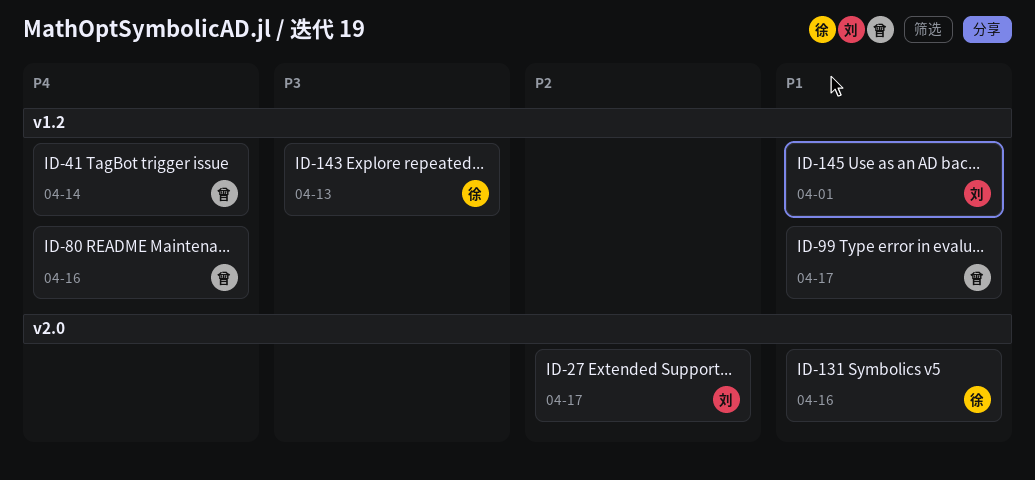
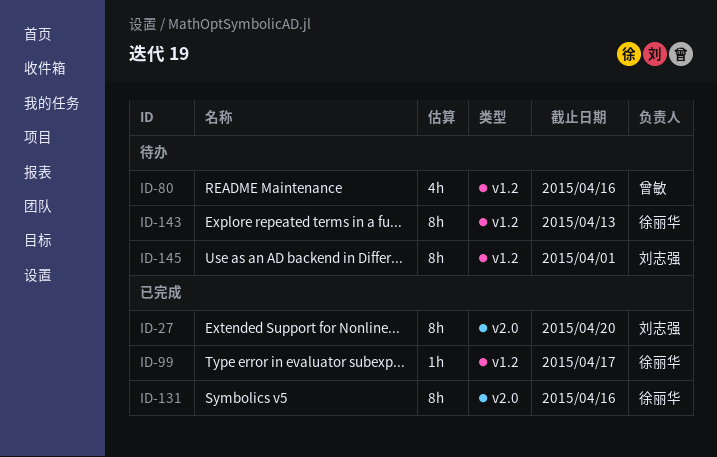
ID-27, due: Apr 17 -> Apr 20
ID-41: present -> none
ID-99, owner: 曾敏 -> 徐丽华

